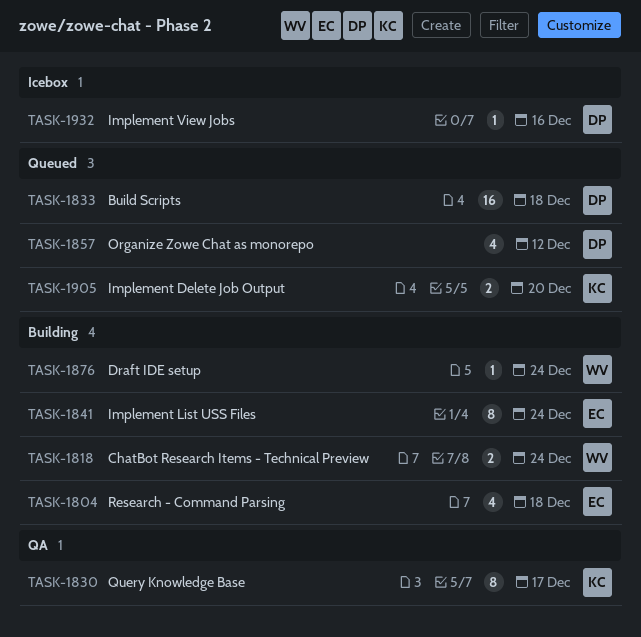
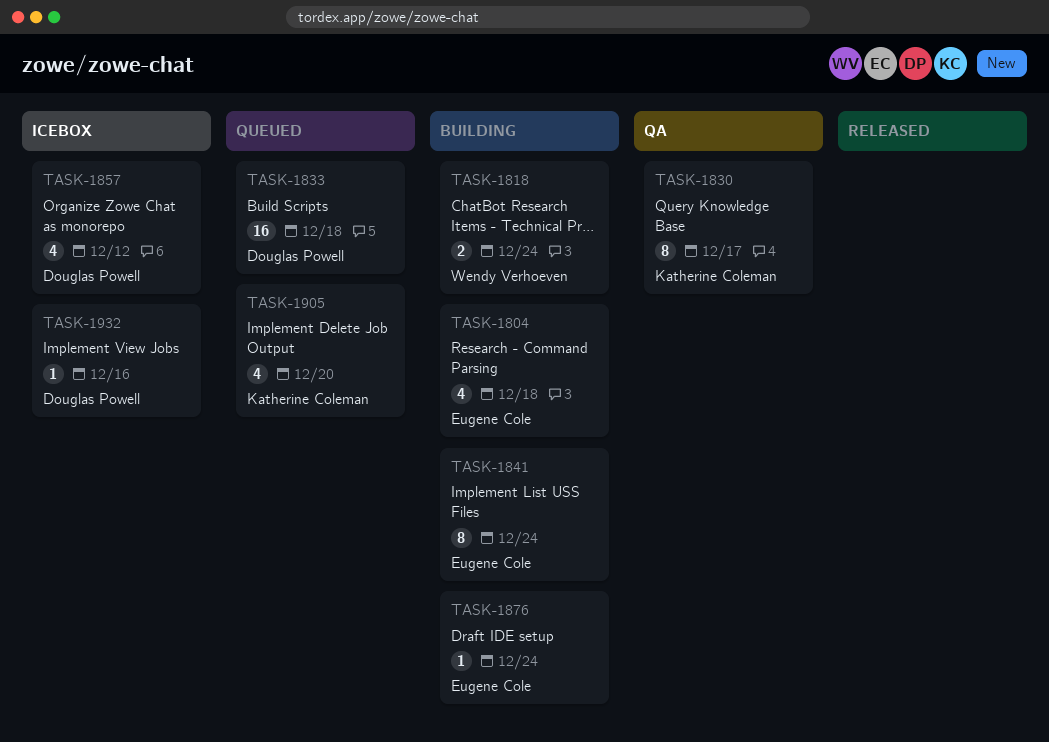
TASK-1857, status: Queued -> Icebox
TASK-1876, owner: Wendy Verhoeven -> Eugene Cole
TASK-1905, estimate: 2 -> 4

